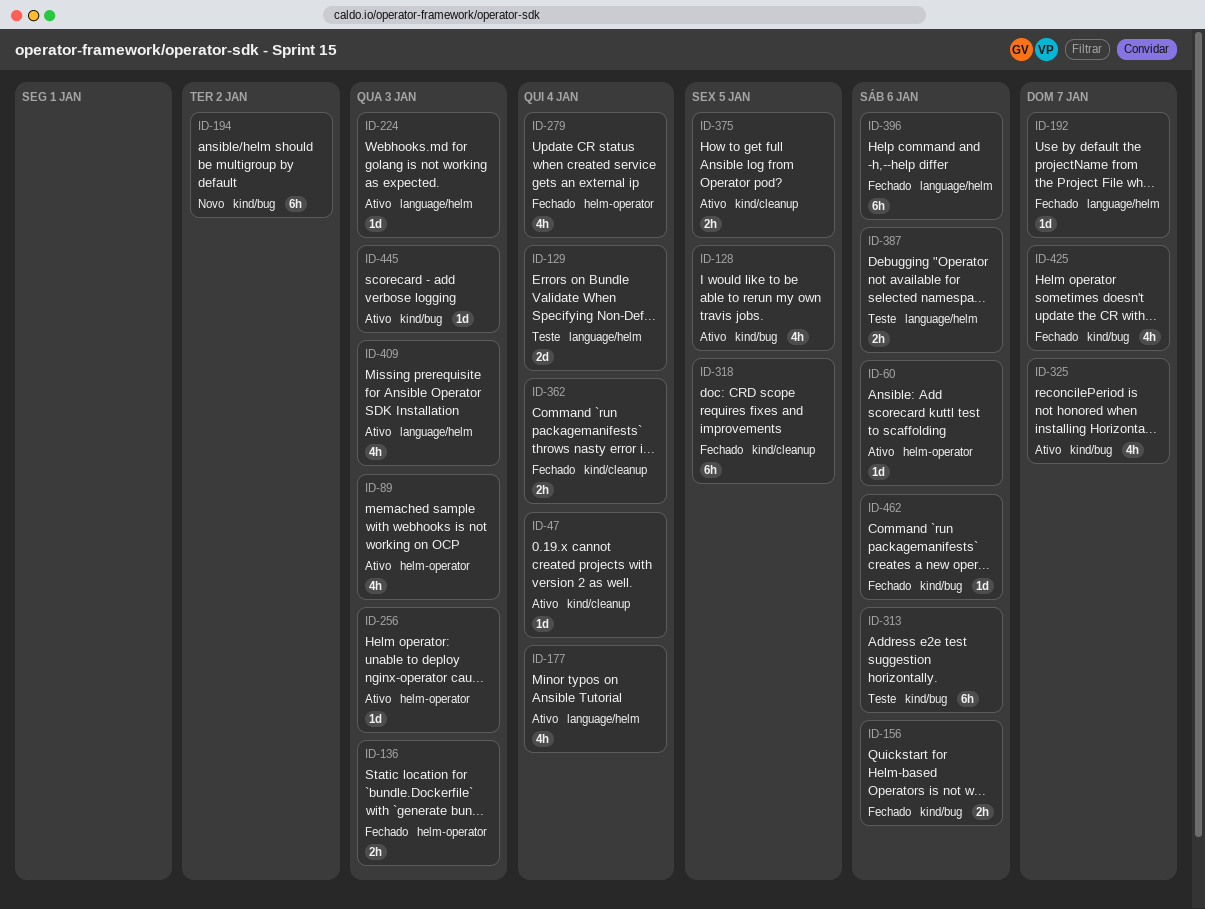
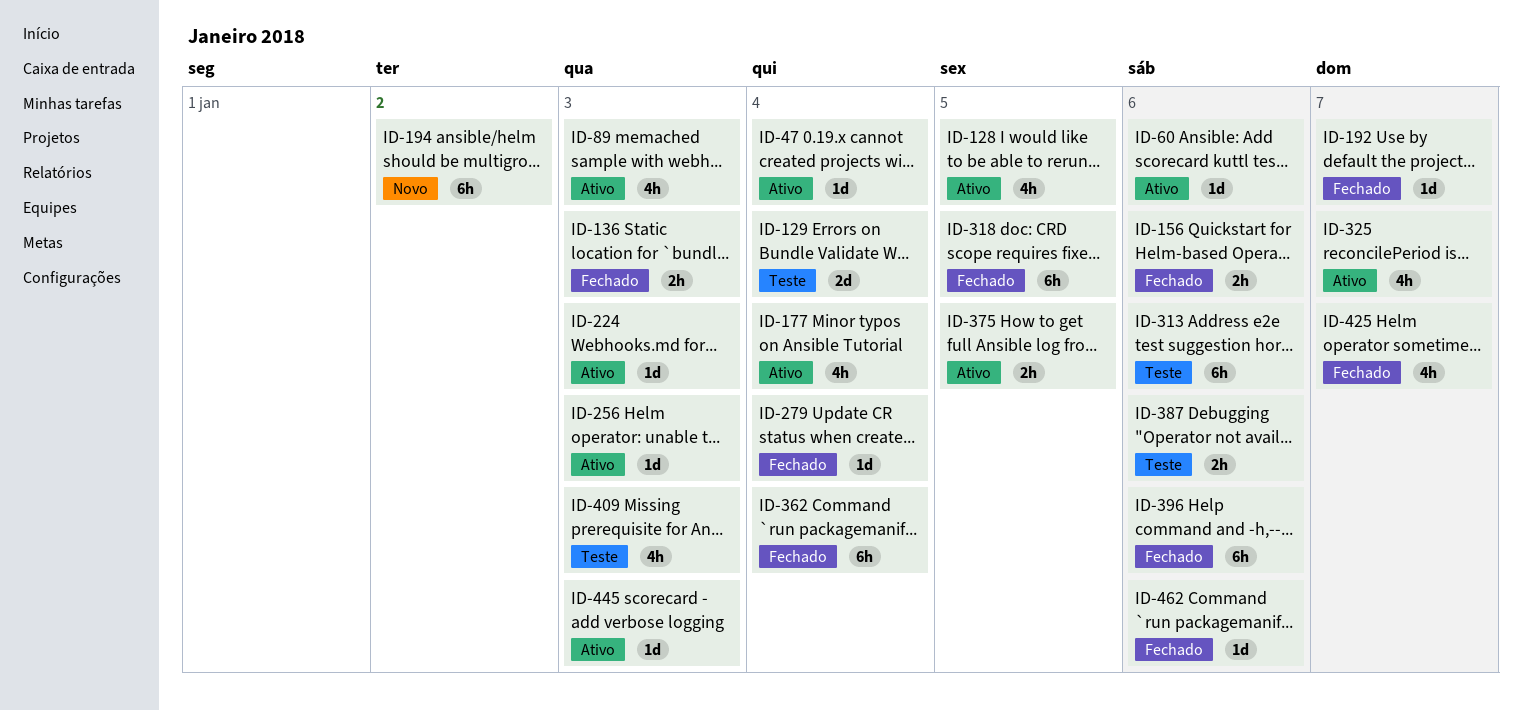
ID-279, estimate: 4h -> 1d
ID-362, estimate: 2h -> 6h
ID-409, status: Ativo -> Teste

